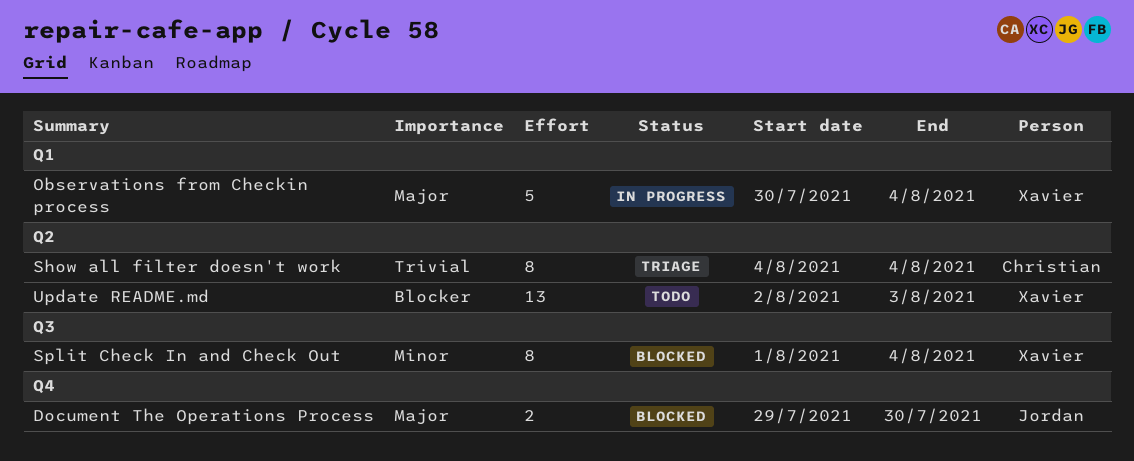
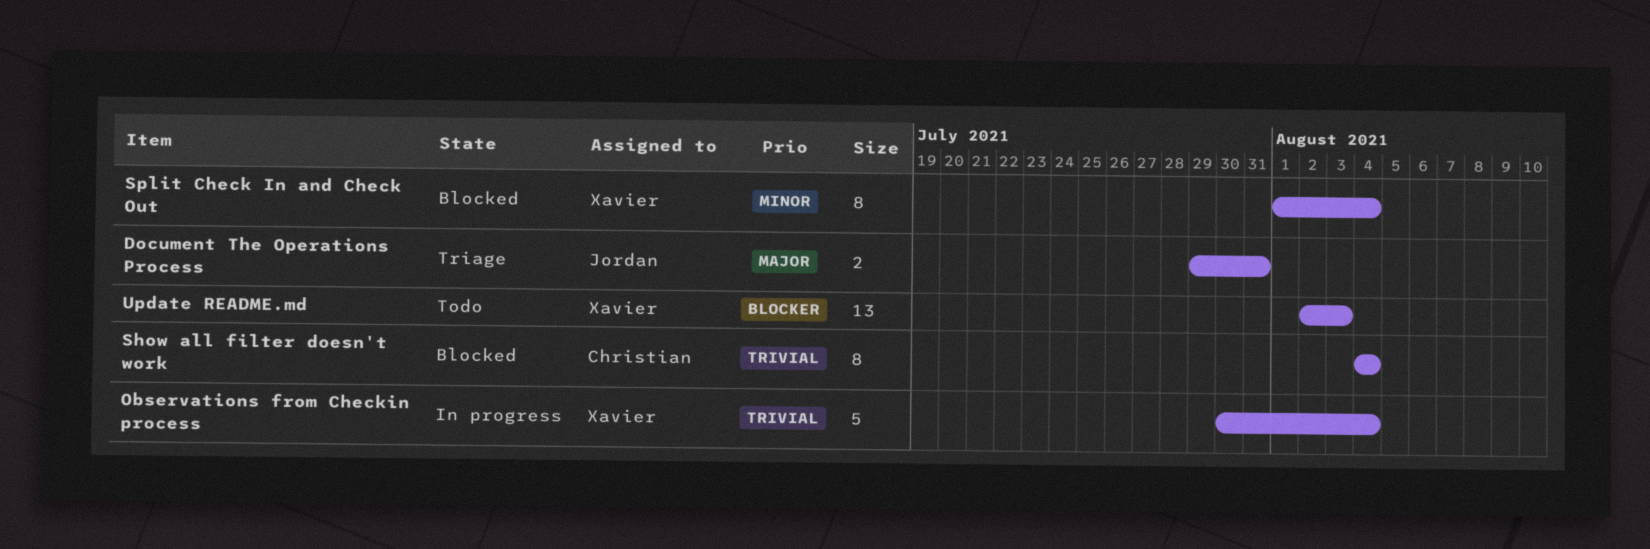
Document The Operations Process, status: Blocked -> Triage
Document The Operations Process, due: Jul 30 -> Jul 31
Observations from Checkin process, priority: Major -> Trivial
Show all filter doesn't work, status: Triage -> Blocked

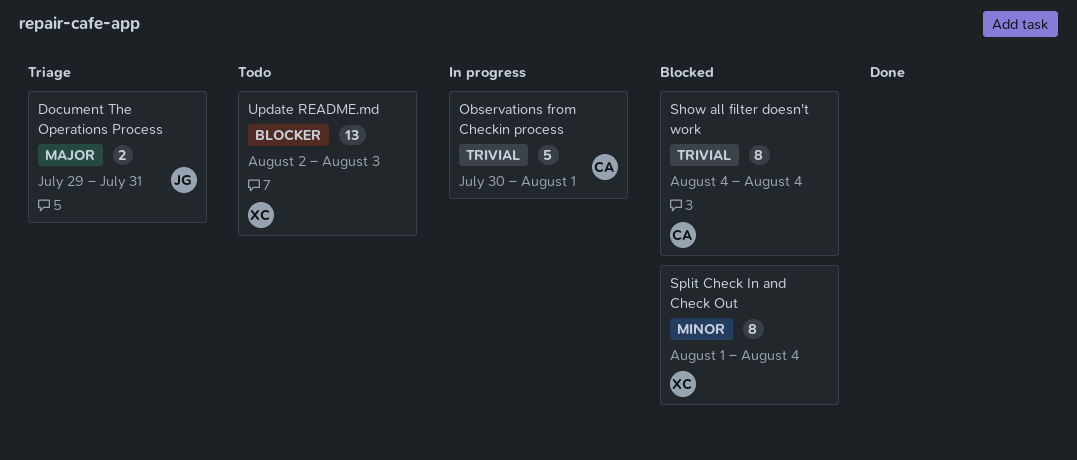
Observations from Checkin process, owner: Xavier -> Christian
Observations from Checkin process, due: Aug 4 -> Aug 1

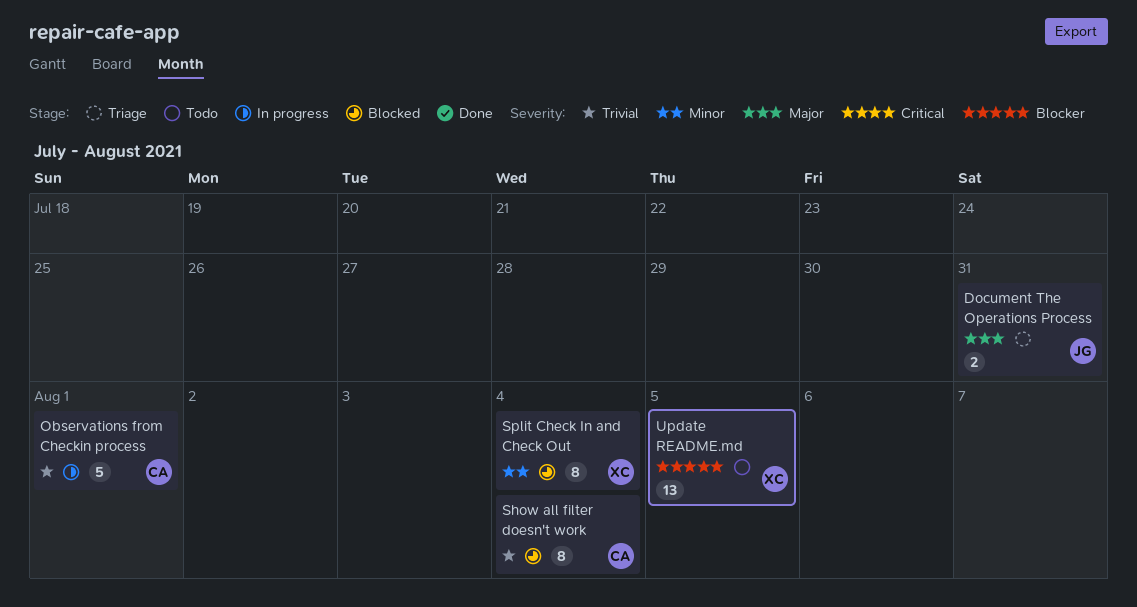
Update README.md, due: Aug 3 -> Aug 5

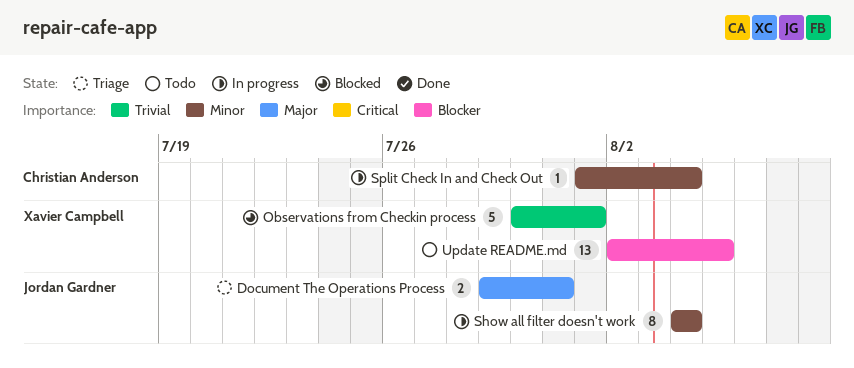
Observations from Checkin process, status: In progress -> Blocked
Observations from Checkin process, owner: Christian Anderson -> Xavier Campbell
Show all filter doesn't work, status: Blocked -> In progress
Show all filter doesn't work, owner: Christian Anderson -> Jordan Gardner
Show all filter doesn't work, priority: Trivial -> Minor
Split Check In and Check Out, status: Blocked -> In progress
Split Check In and Check Out, owner: Xavier Campbell -> Christian Anderson
Split Check In and Check Out, estimate: 8 -> 1

